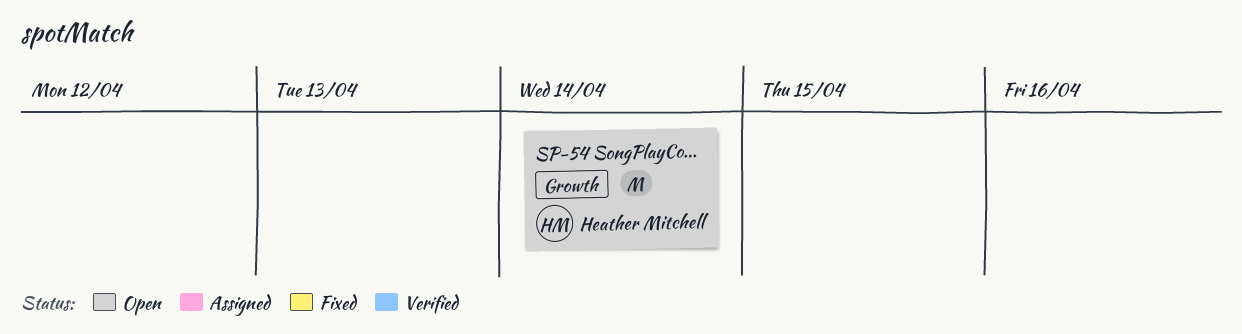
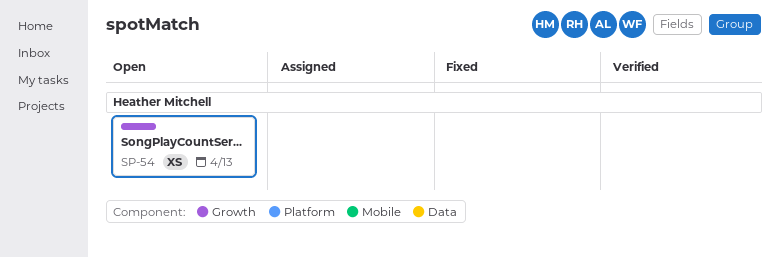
SP-54, estimate: M -> XS
SP-54, due: Apr 14 -> Apr 13

